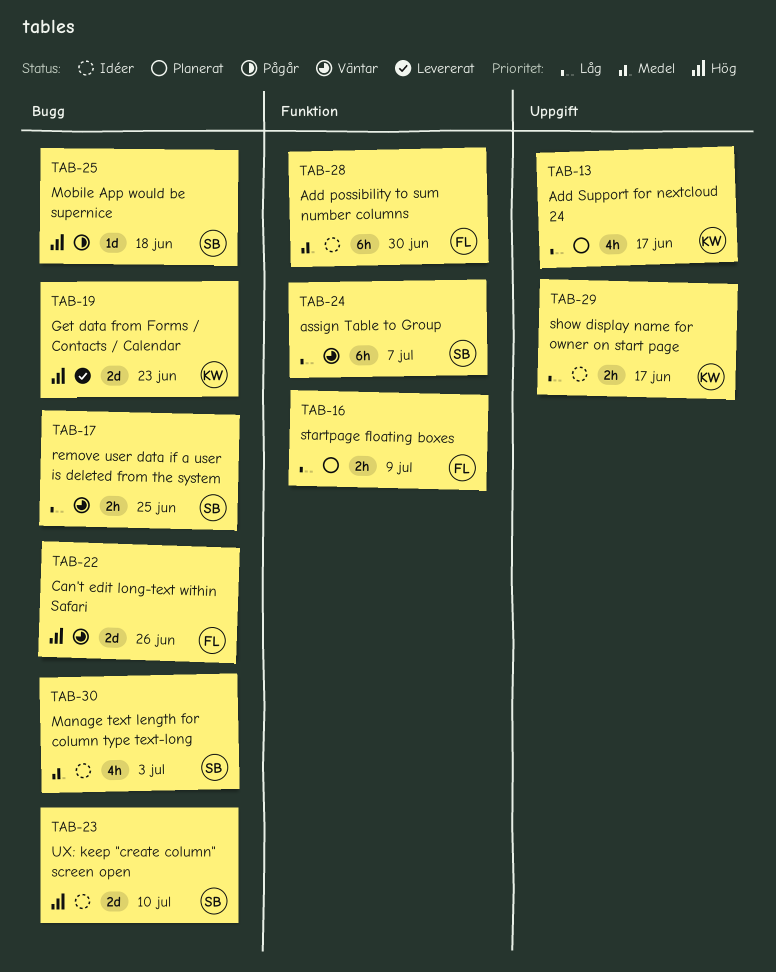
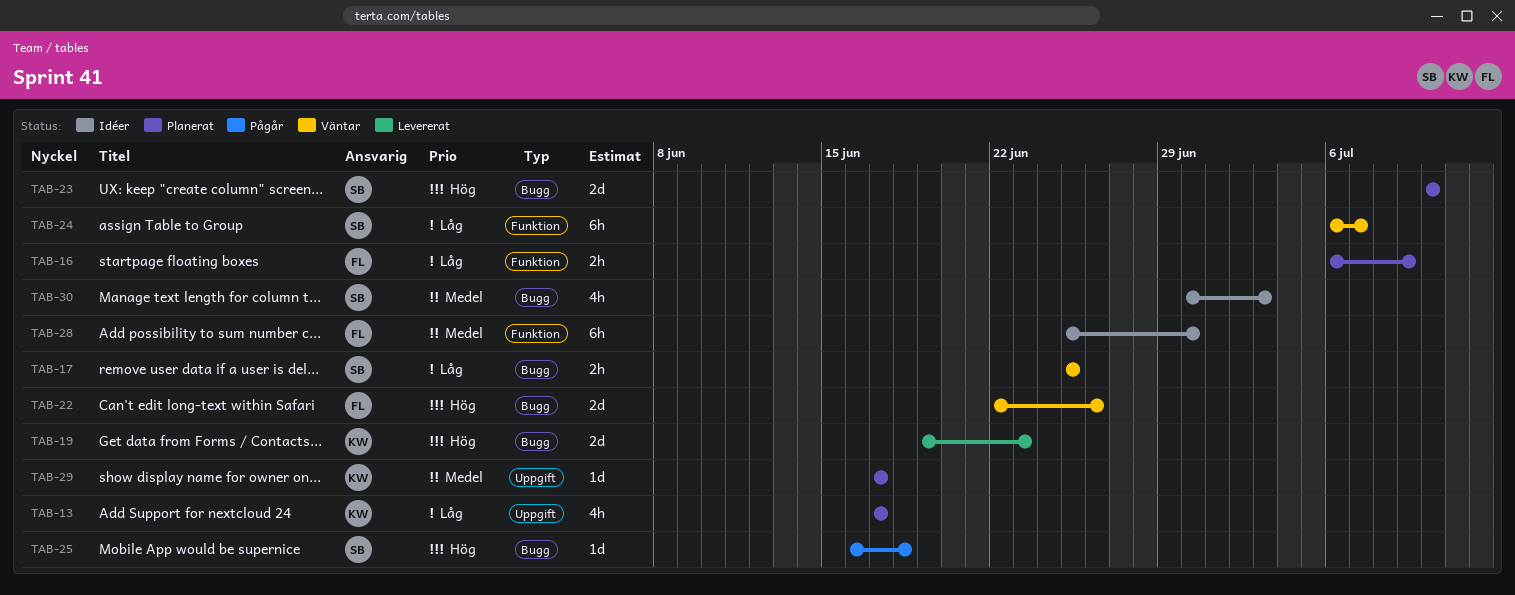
TAB-23, status: Idéer -> Planerat
TAB-29, status: Idéer -> Planerat
TAB-29, priority: Låg -> Medel
TAB-29, estimate: 2h -> 1d

